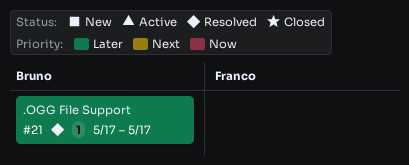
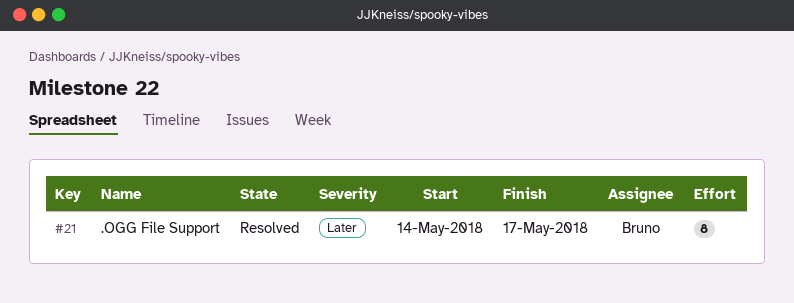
#21, estimate: 1 -> 8
#21, start: May 17 -> May 14

